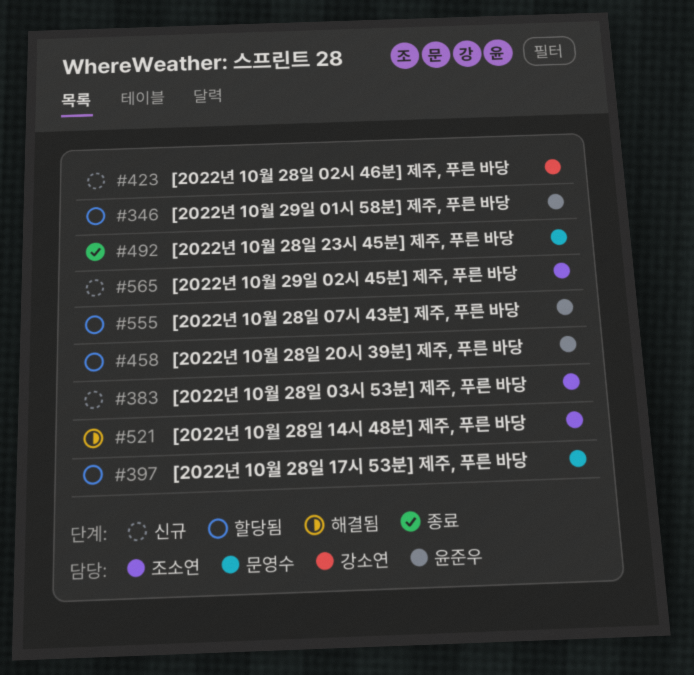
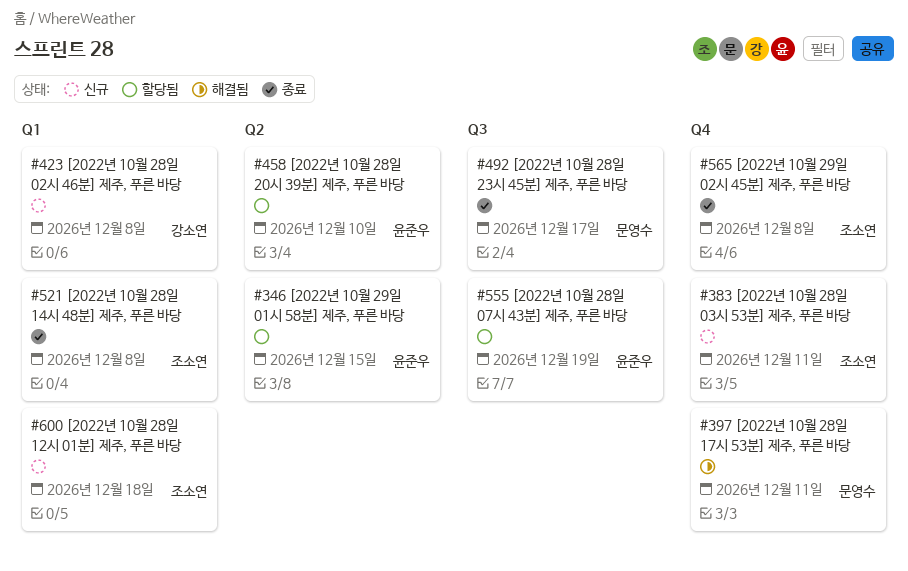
#397, status: 할당됨 -> 해결됨
#521, status: 해결됨 -> 종료
#565, status: 신규 -> 종료
#600: none -> present

